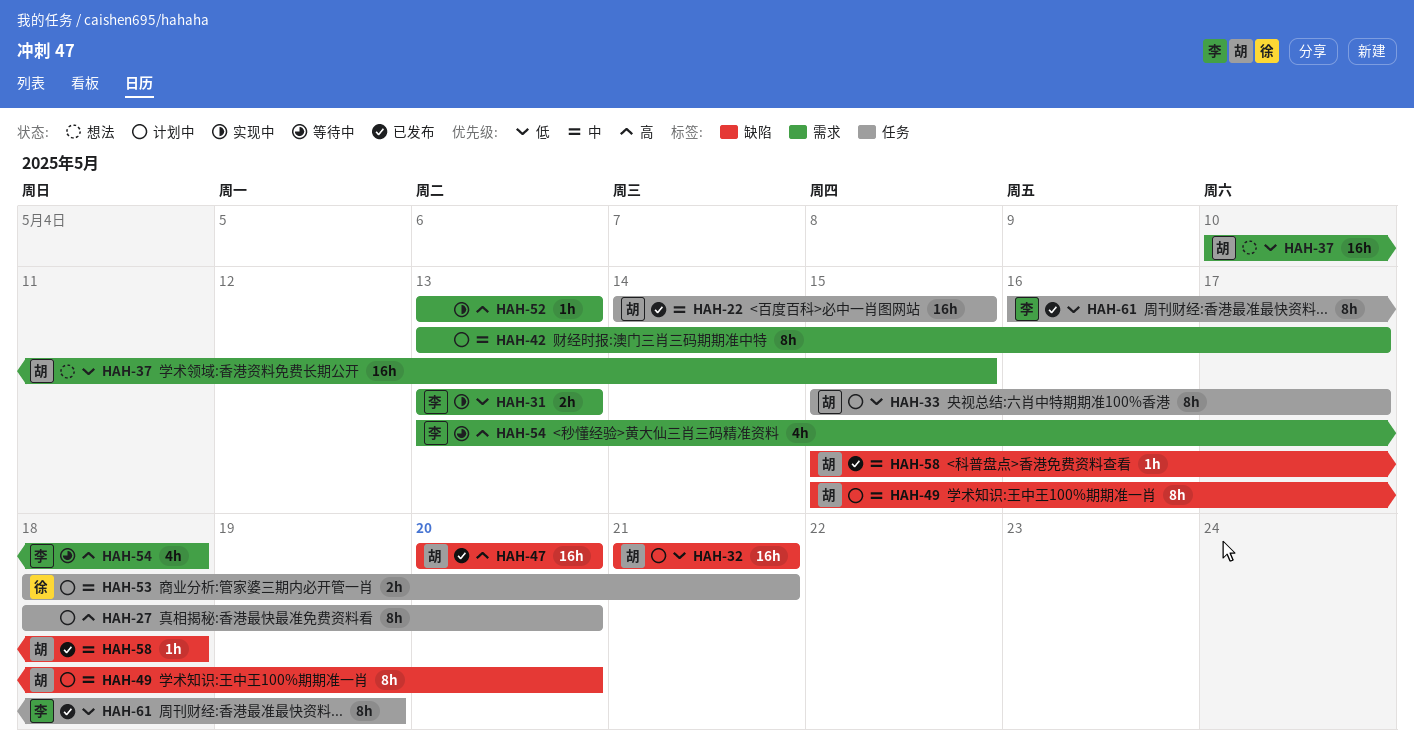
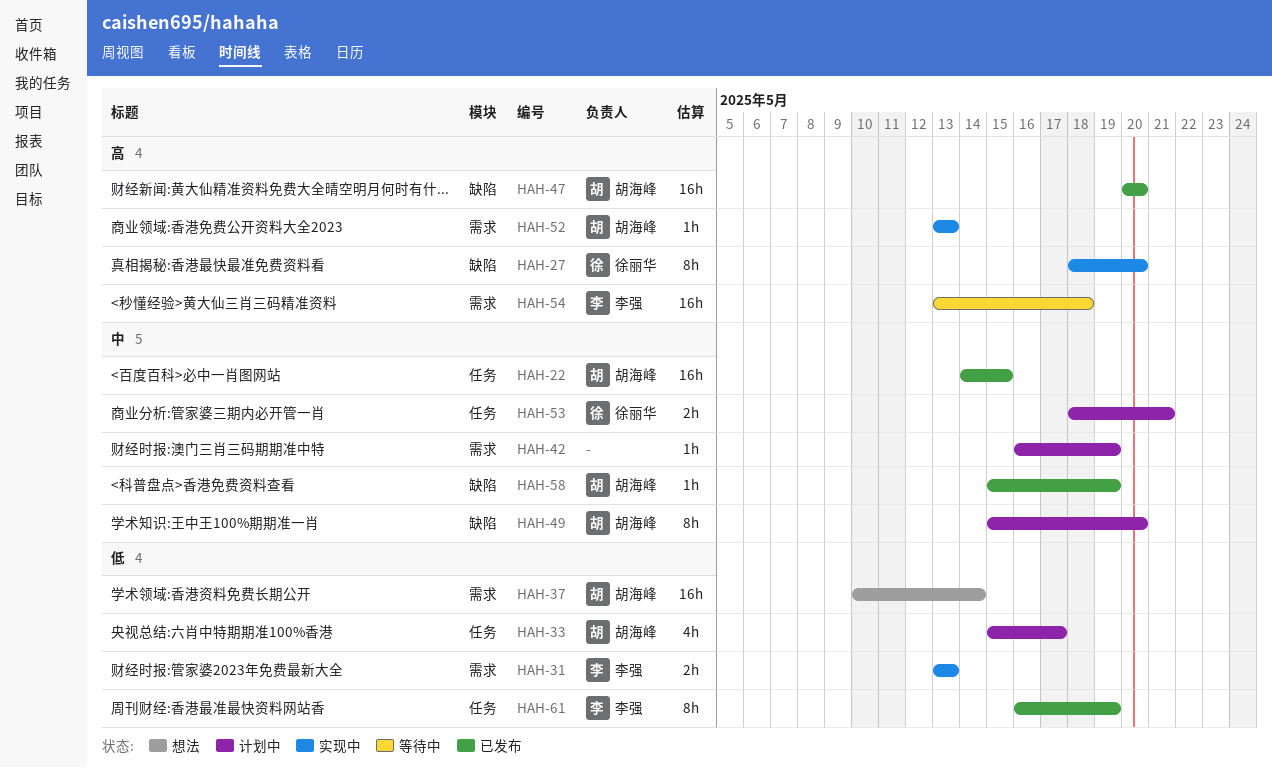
HAH-27, status: 计划中 -> 实现中
HAH-27, owner: none -> 徐丽华
HAH-27, label: 任务 -> 缺陷
HAH-32: present -> none
HAH-33, estimate: 8h -> 4h
HAH-37, due: May 15 -> May 14
HAH-42, estimate: 8h -> 1h
HAH-42, start: May 13 -> May 16
HAH-42, due: May 17 -> May 19
HAH-52, owner: none -> 胡海峰
HAH-54, estimate: 4h -> 16h
HAH-58, due: May 18 -> May 19

